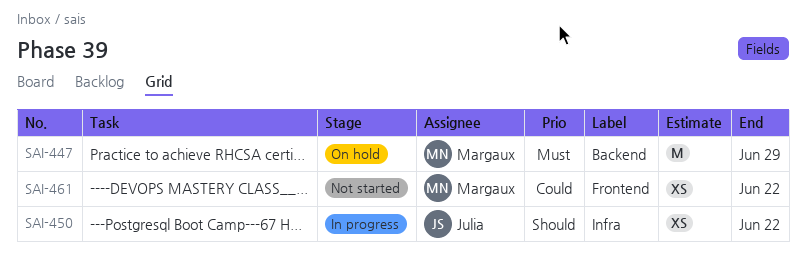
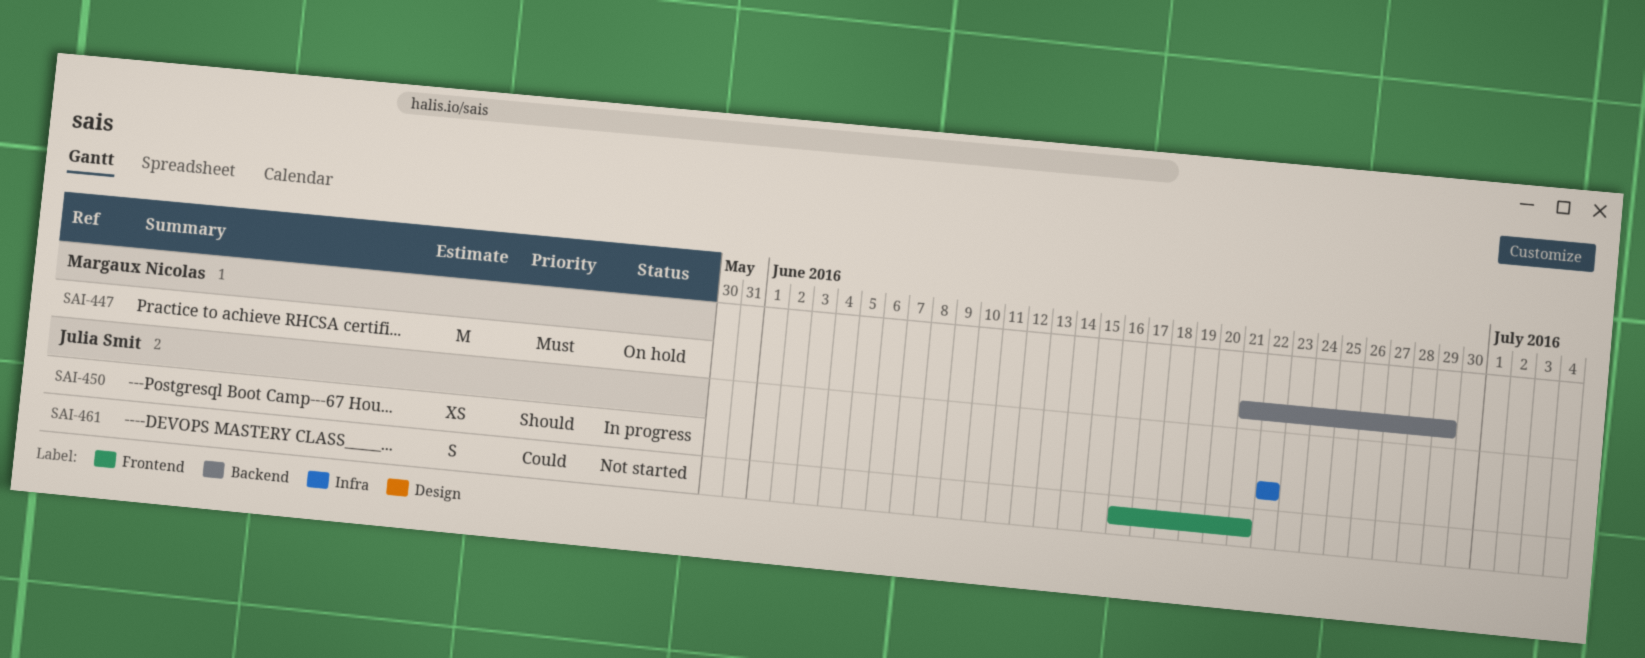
SAI-461, owner: Margaux Nicolas -> Julia Smit
SAI-461, estimate: XS -> S
SAI-461, due: Jun 22 -> Jun 21

